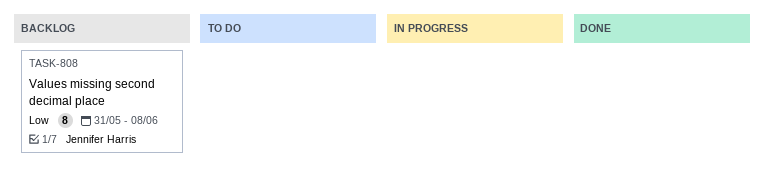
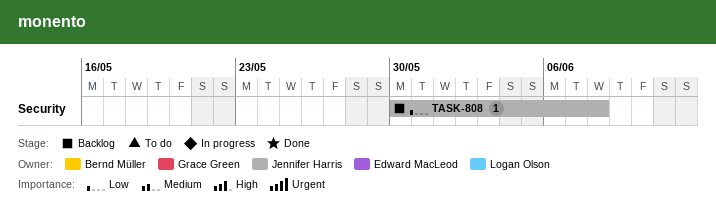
TASK-808, estimate: 8 -> 1
TASK-808, start: May 31 -> May 30

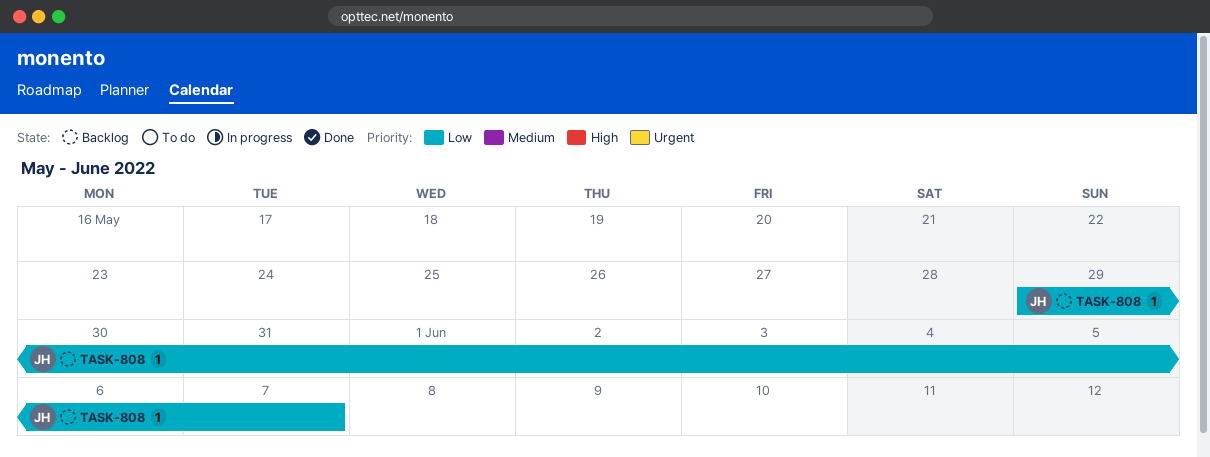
TASK-808, start: May 30 -> May 29
TASK-808, due: Jun 8 -> Jun 7

